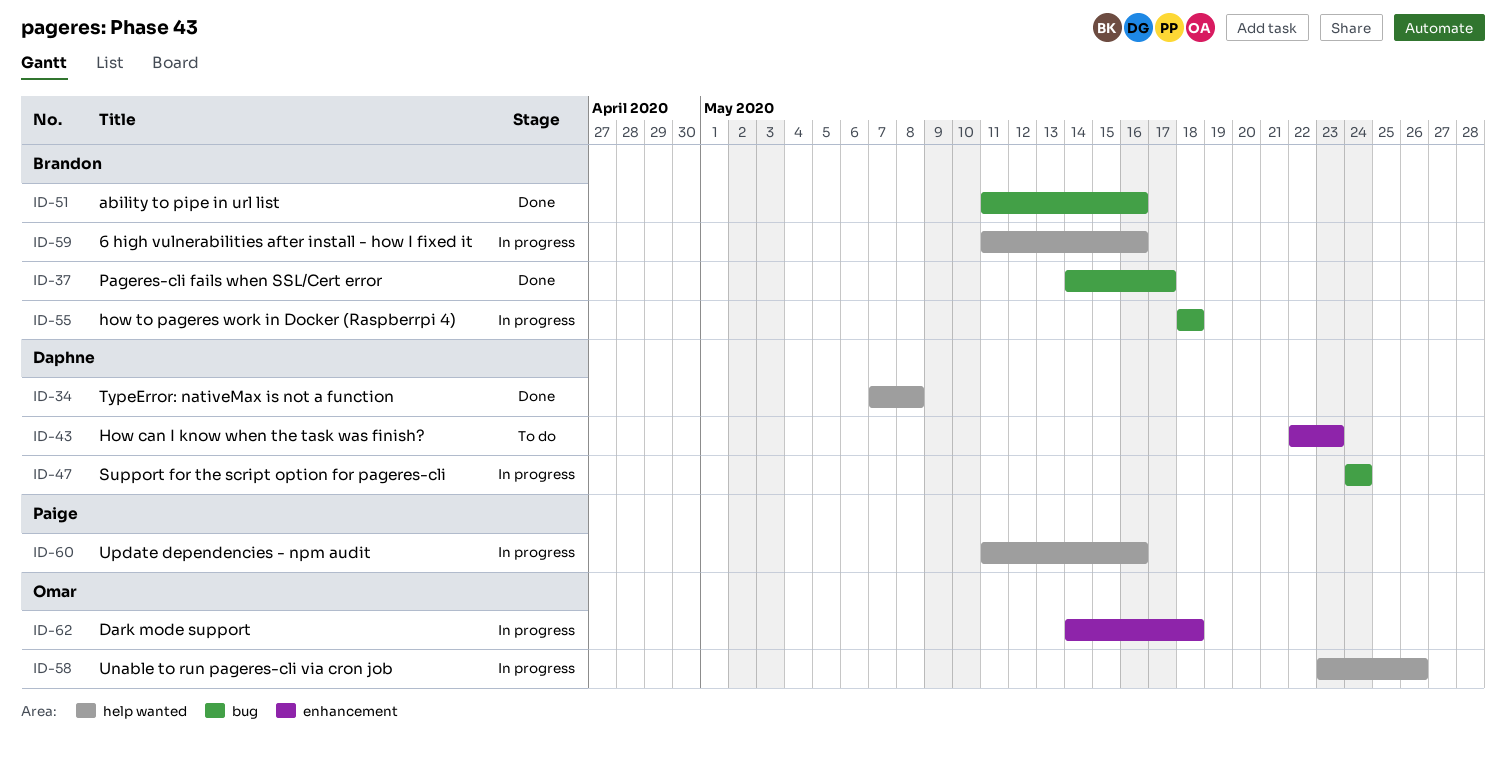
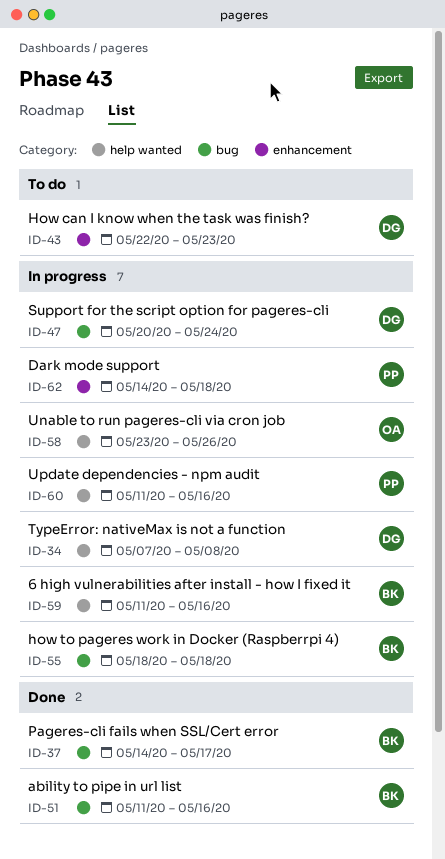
ID-34, status: Done -> In progress
ID-47, start: May 24 -> May 20
ID-62, owner: Omar -> Paige

